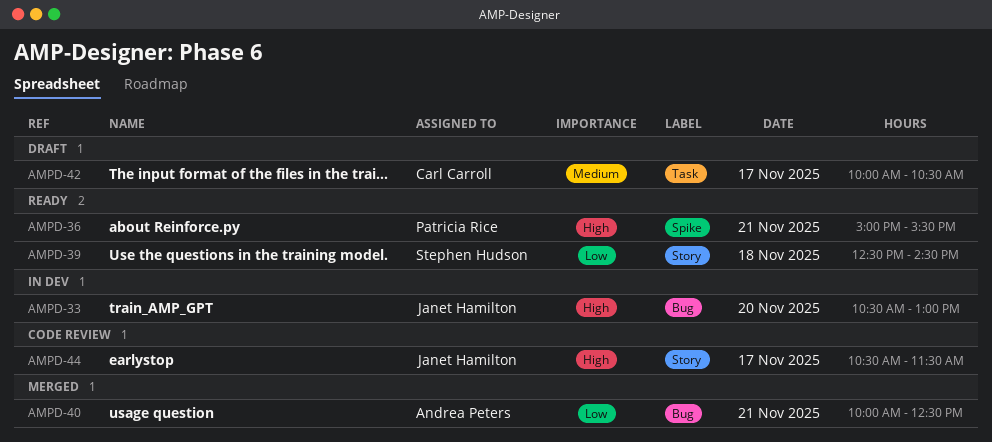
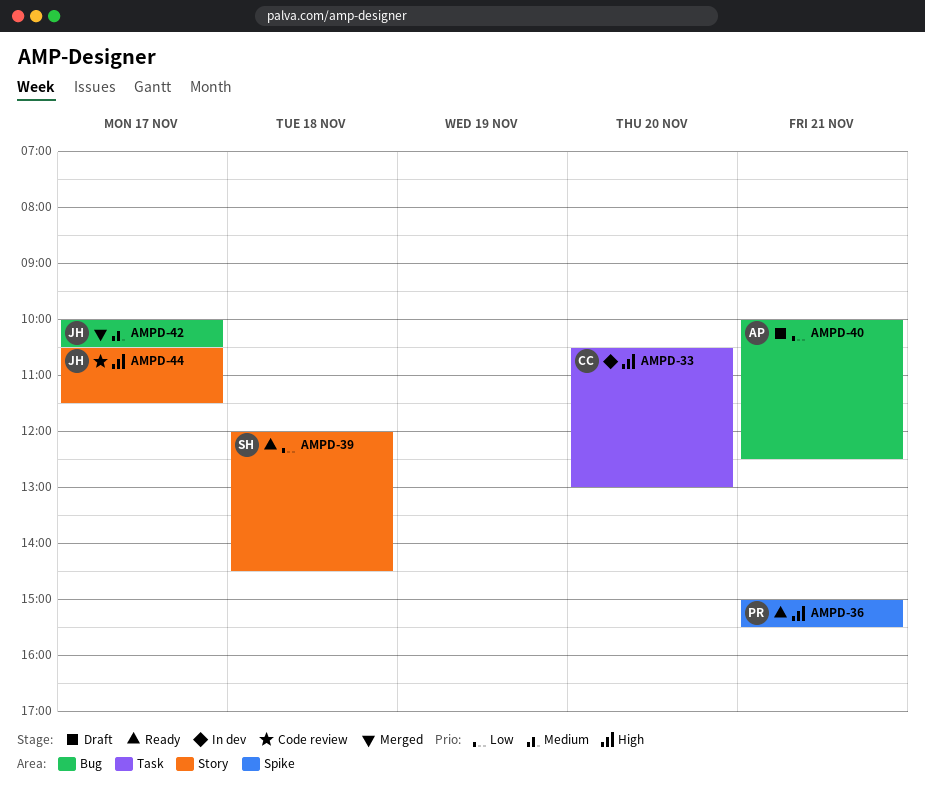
AMPD-33, owner: Janet Hamilton -> Carl Carroll
AMPD-33, label: Bug -> Task
AMPD-39, begins: 12:30 -> 12:00
AMPD-40, status: Merged -> Draft
AMPD-42, status: Draft -> Merged
AMPD-42, owner: Carl Carroll -> Janet Hamilton
AMPD-42, label: Task -> Bug

